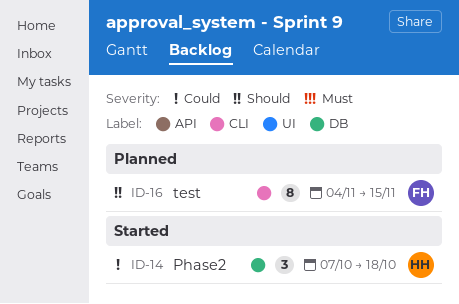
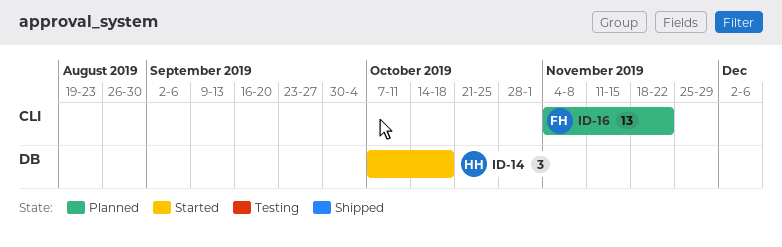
ID-16, estimate: 8 -> 13
ID-16, due: Nov 15 -> Nov 22

